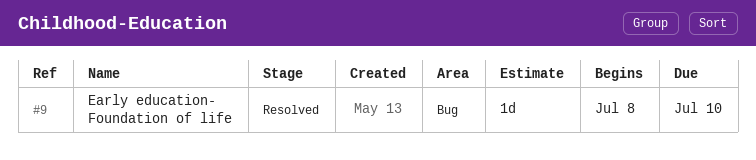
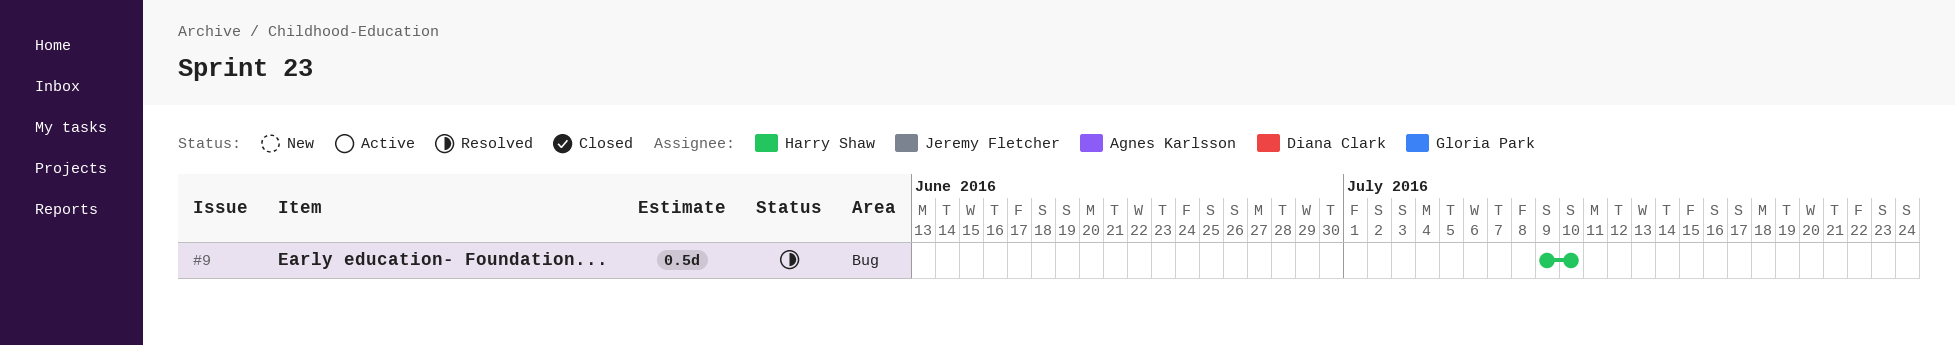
#9, estimate: 1d -> 0.5d
#9, start: Jul 8 -> Jul 9

